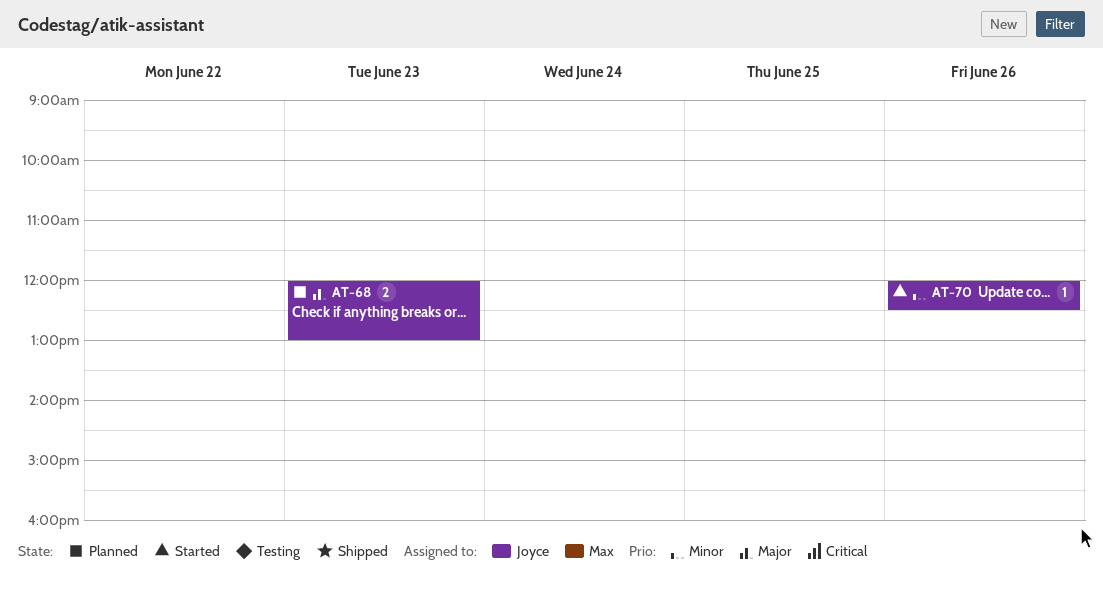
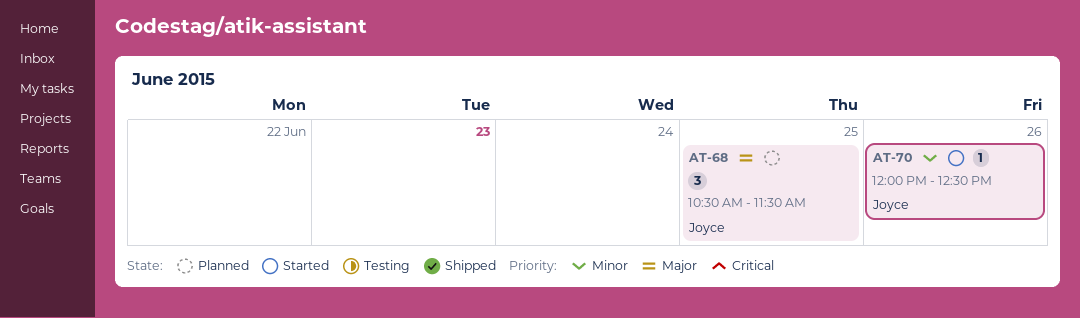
AT-68, estimate: 2 -> 3
AT-68, day: Jun 23 -> Jun 25
AT-68, begins: 12:00 -> 10:30
AT-68, ends: 13:00 -> 11:30

